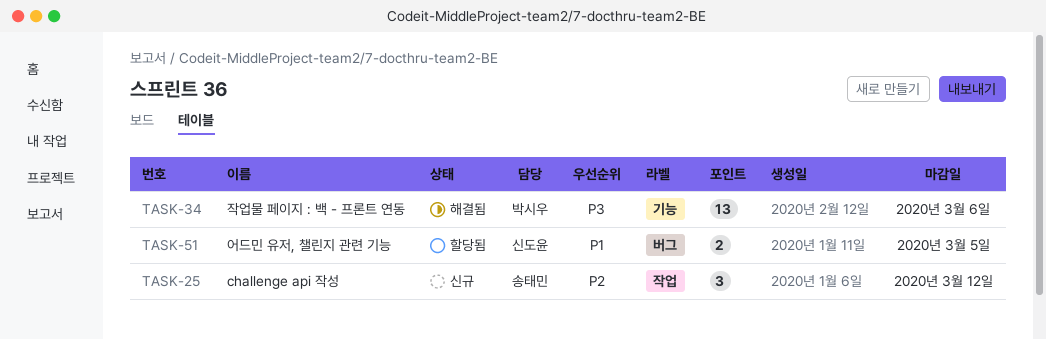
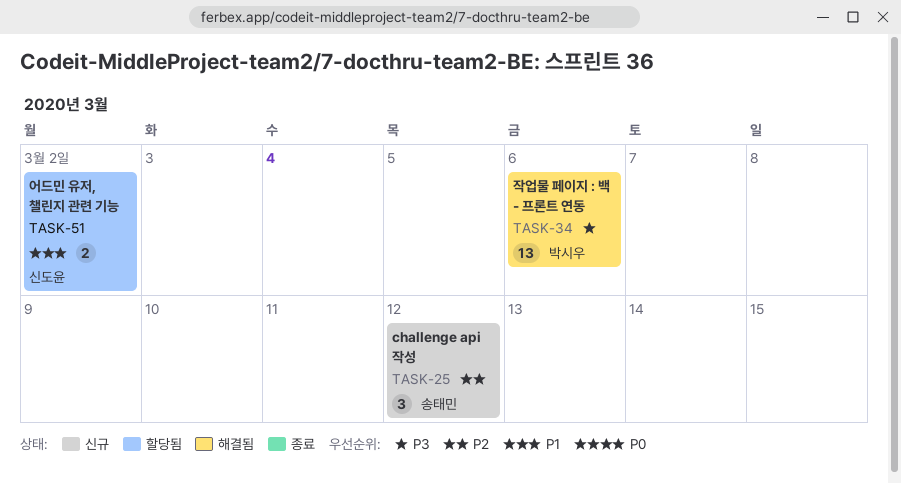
TASK-51, due: Mar 5 -> Mar 2

